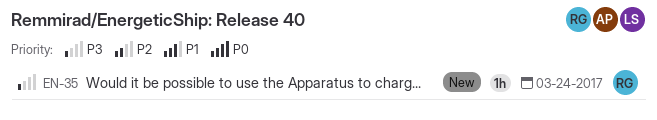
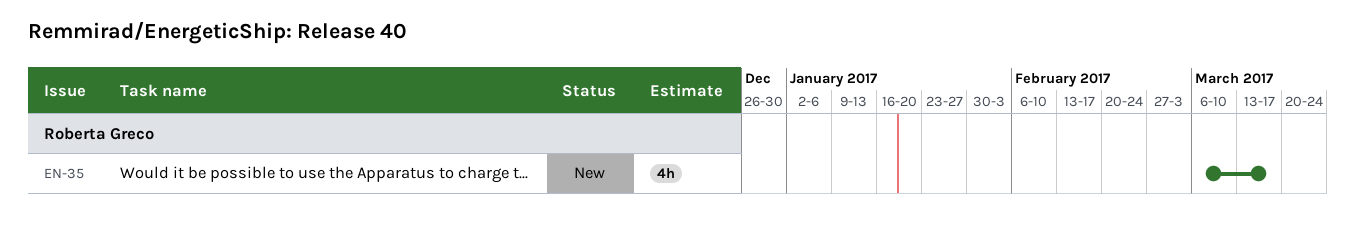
EN-35, estimate: 1h -> 4h
EN-35, due: Mar 24 -> Mar 17

